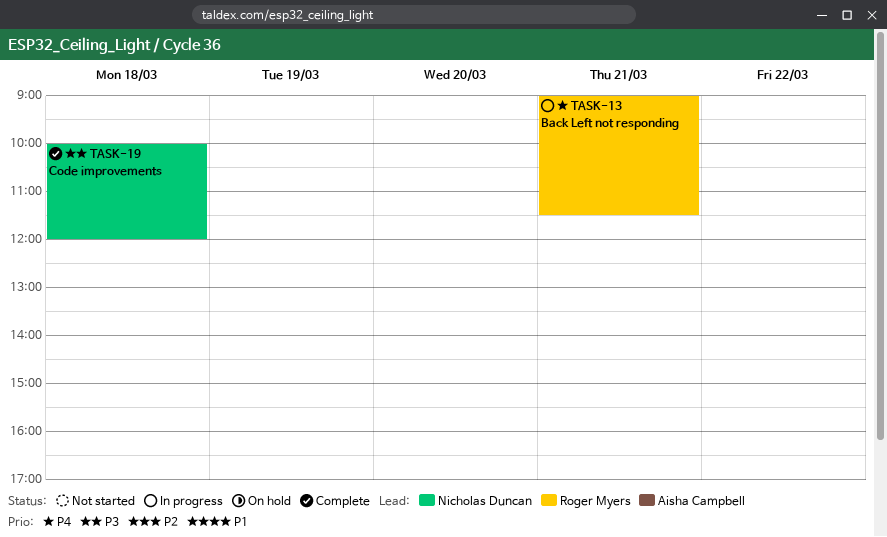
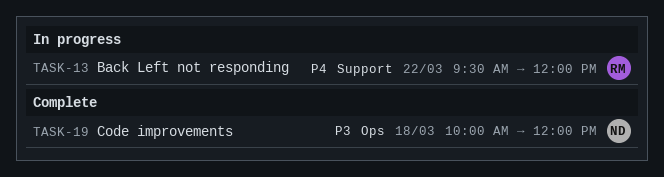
TASK-13, day: Mar 21 -> Mar 22
TASK-13, begins: 09:00 -> 09:30
TASK-13, ends: 11:30 -> 12:00

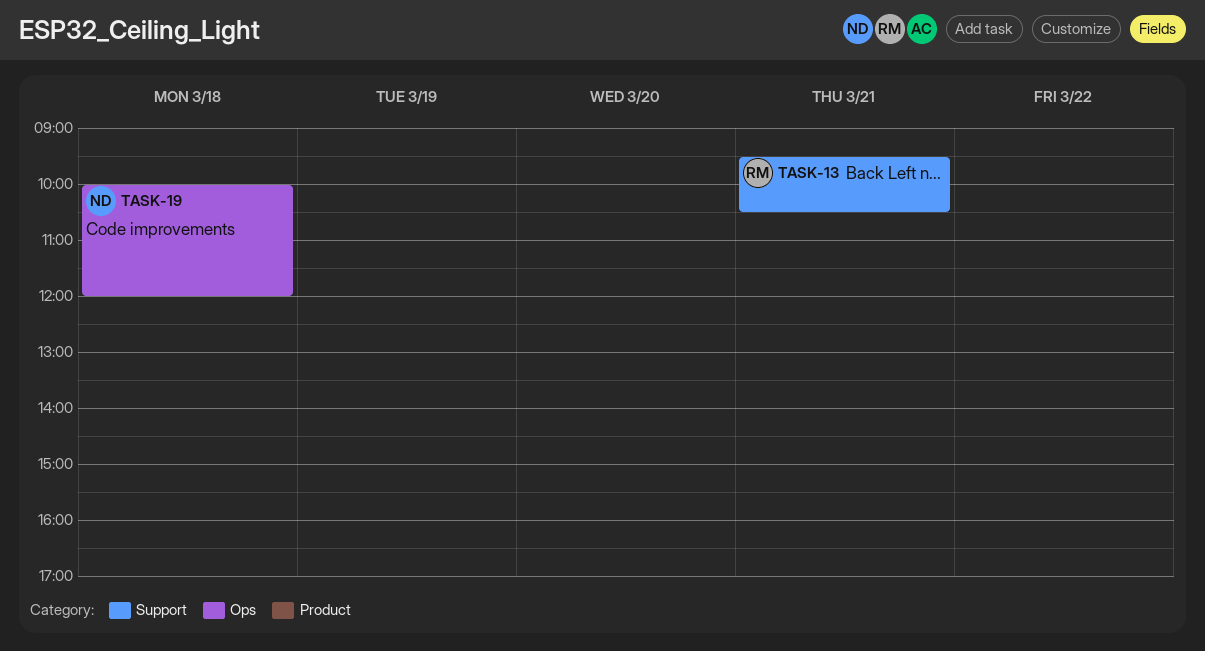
TASK-13, day: Mar 22 -> Mar 21
TASK-13, ends: 12:00 -> 10:30

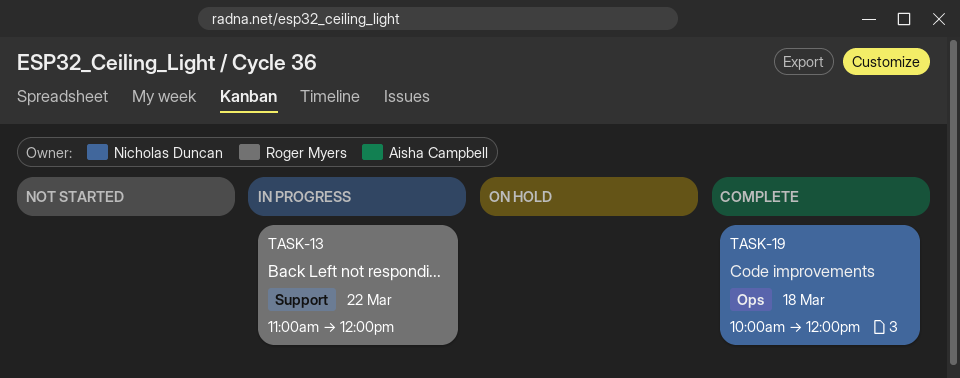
TASK-13, day: Mar 21 -> Mar 22
TASK-13, begins: 09:30 -> 11:00
TASK-13, ends: 10:30 -> 12:00

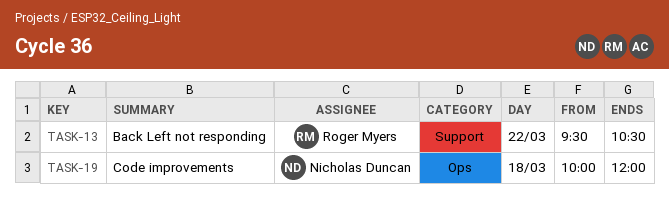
TASK-13, begins: 11:00 -> 09:30
TASK-13, ends: 12:00 -> 10:30

